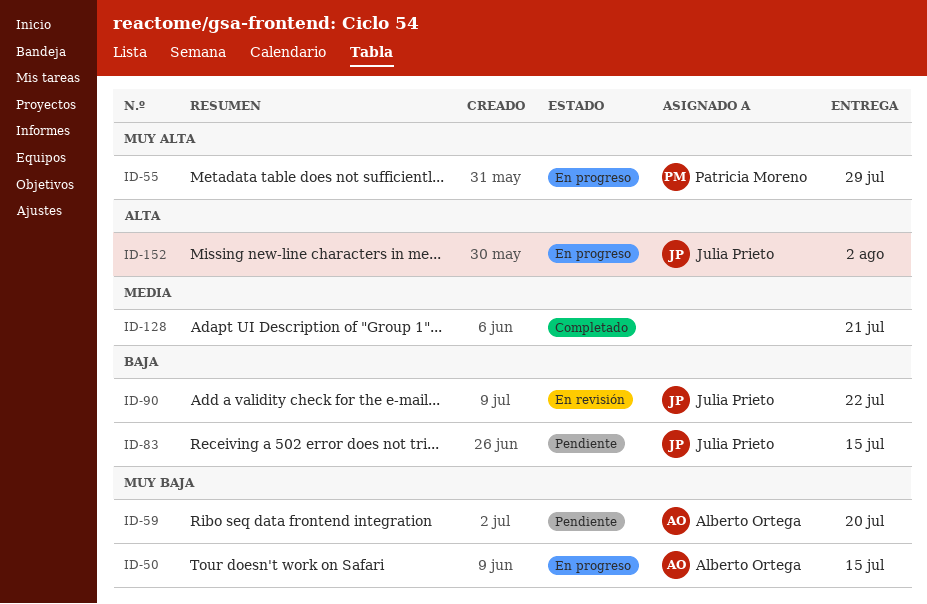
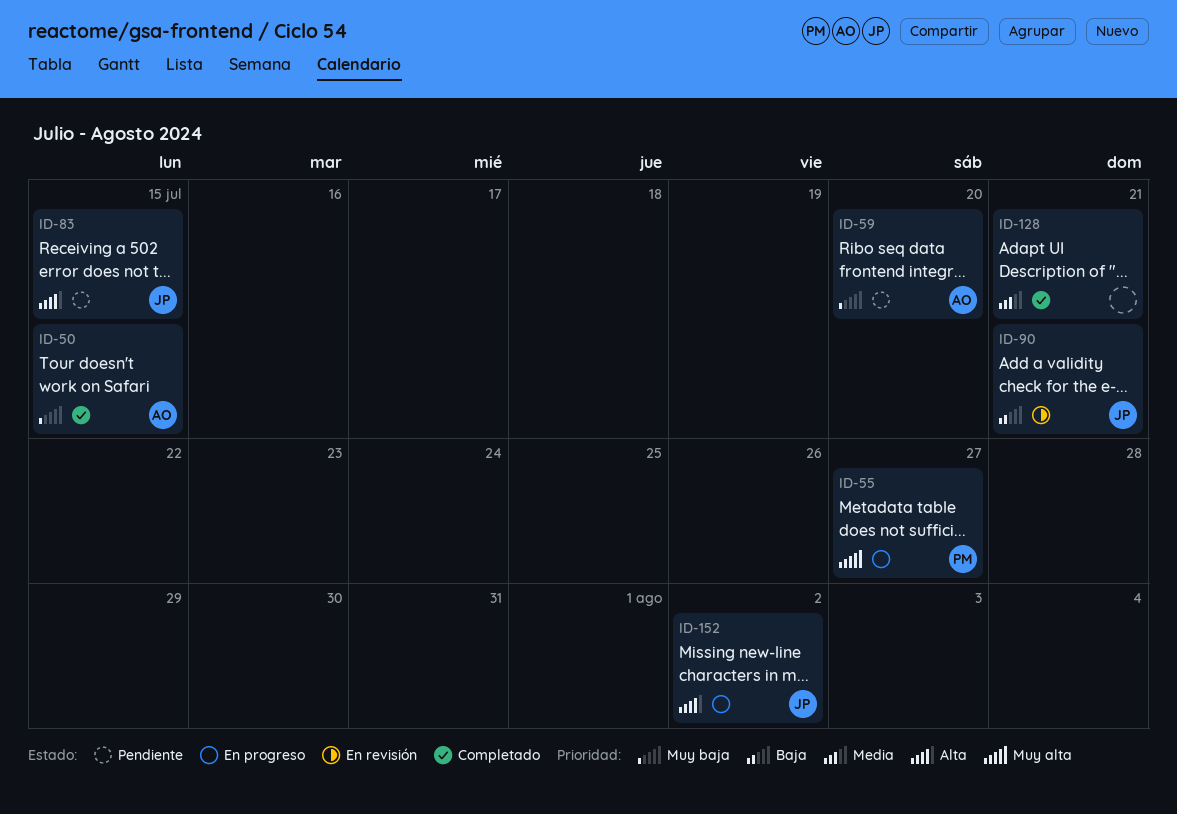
ID-50, status: En progreso -> Completado
ID-55, due: Jul 29 -> Jul 27
ID-83, priority: Baja -> Alta
ID-90, due: Jul 22 -> Jul 21

